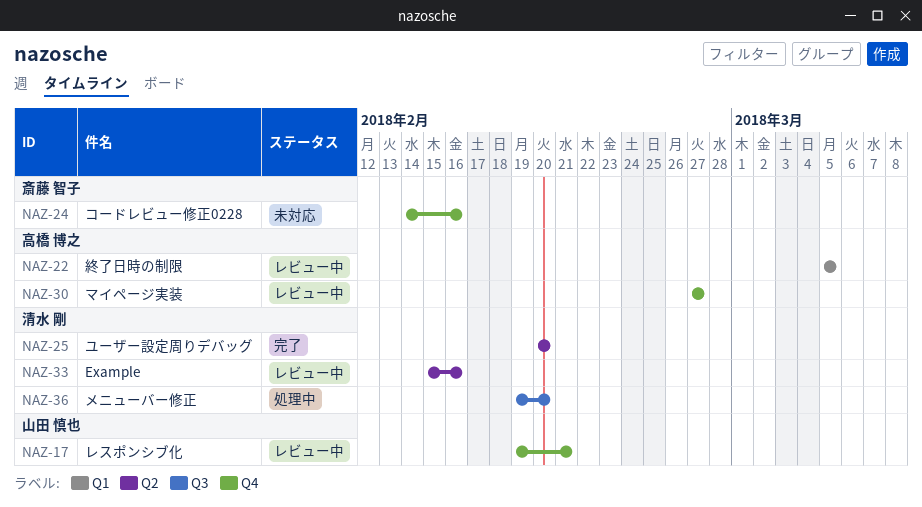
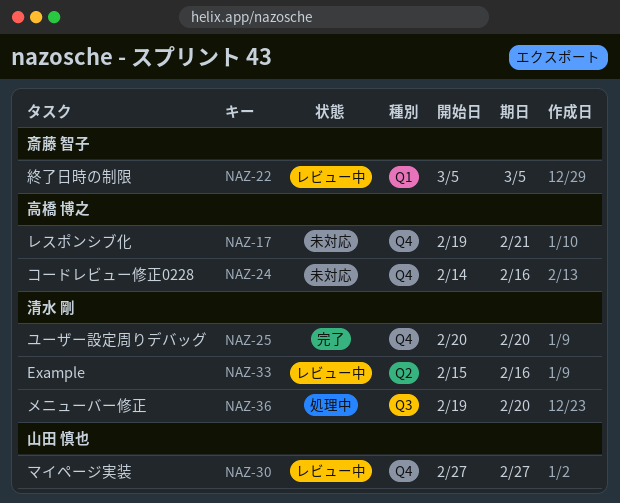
NAZ-17, status: レビュー中 -> 未対応
NAZ-17, owner: 山田 慎也 -> 高橋 博之
NAZ-22, owner: 高橋 博之 -> 斎藤 智子
NAZ-24, owner: 斎藤 智子 -> 高橋 博之
NAZ-25, label: Q2 -> Q4
NAZ-30, owner: 高橋 博之 -> 山田 慎也

